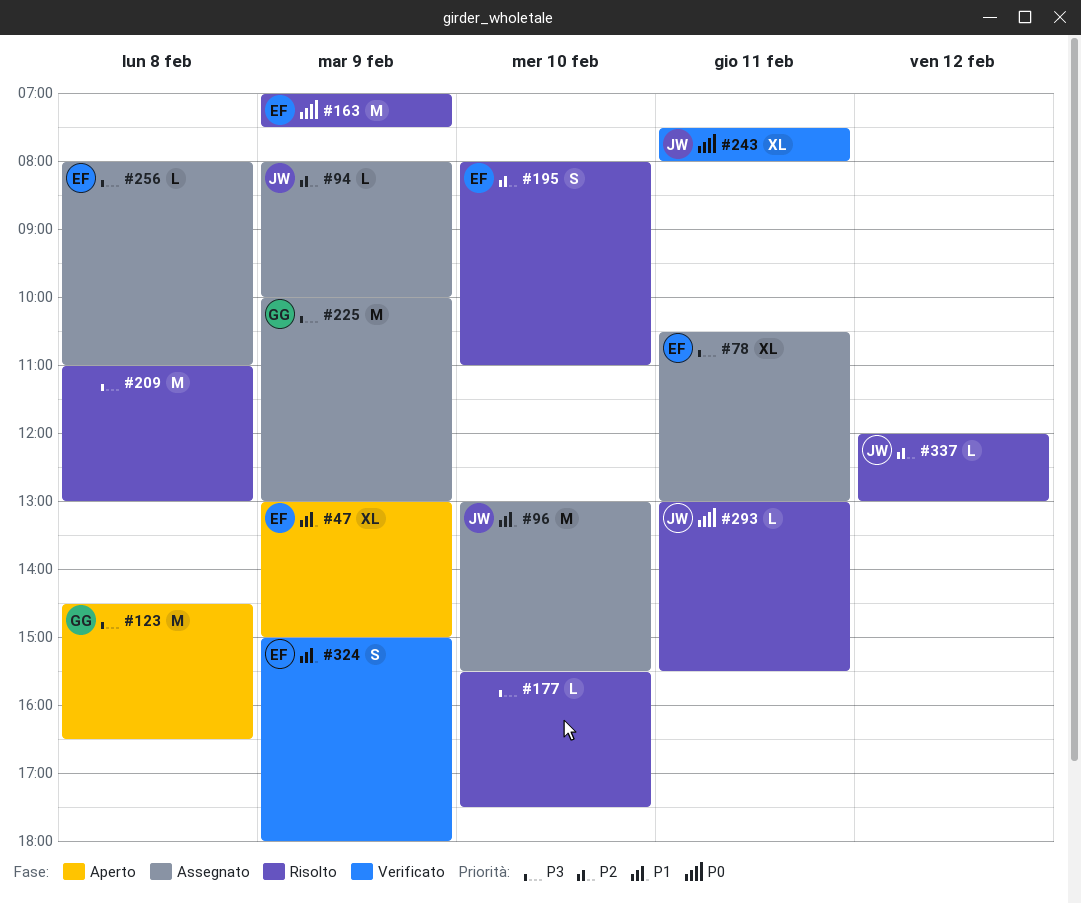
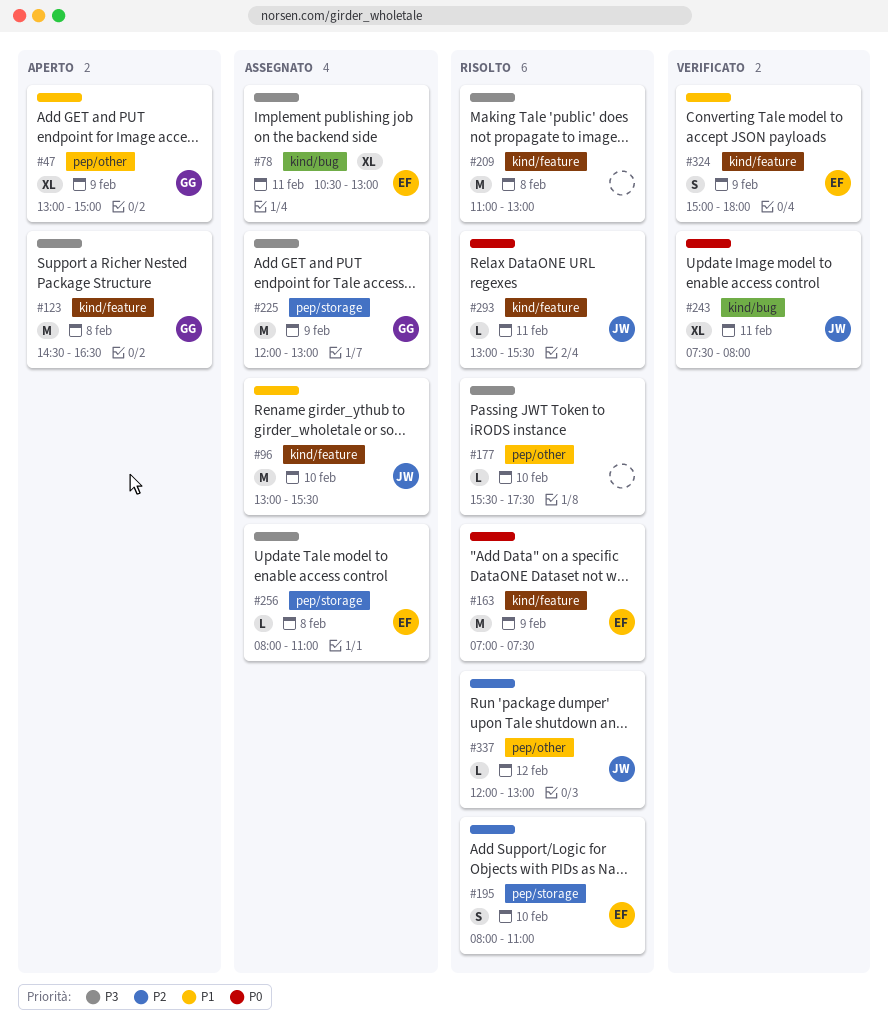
#47, owner: EF -> GG
#94: present -> none
#225, begins: 10:00 -> 12:00

